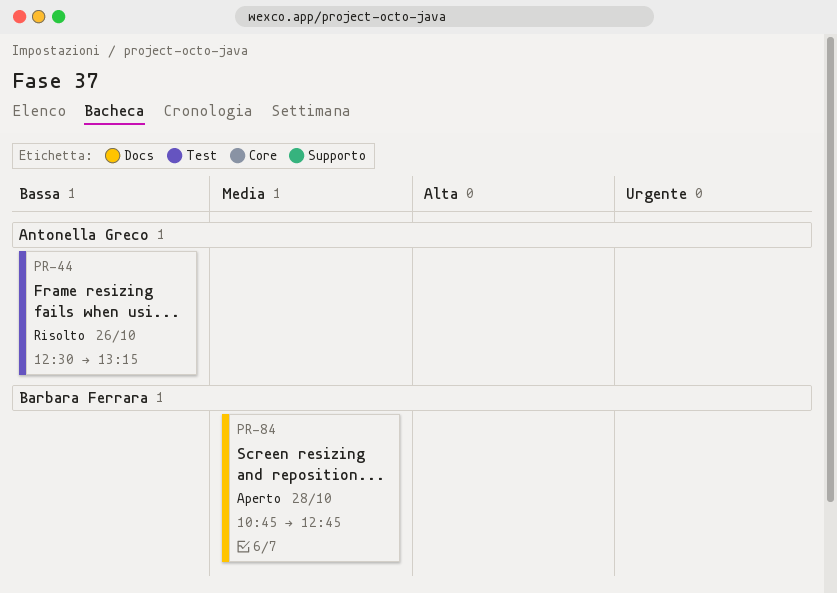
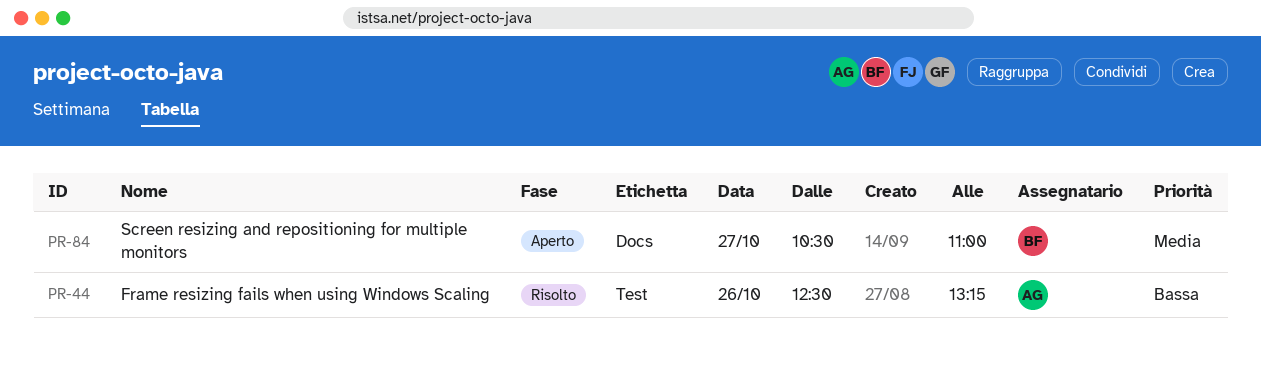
PR-84, day: Oct 28 -> Oct 27
PR-84, begins: 10:45 -> 10:30
PR-84, ends: 12:45 -> 11:00

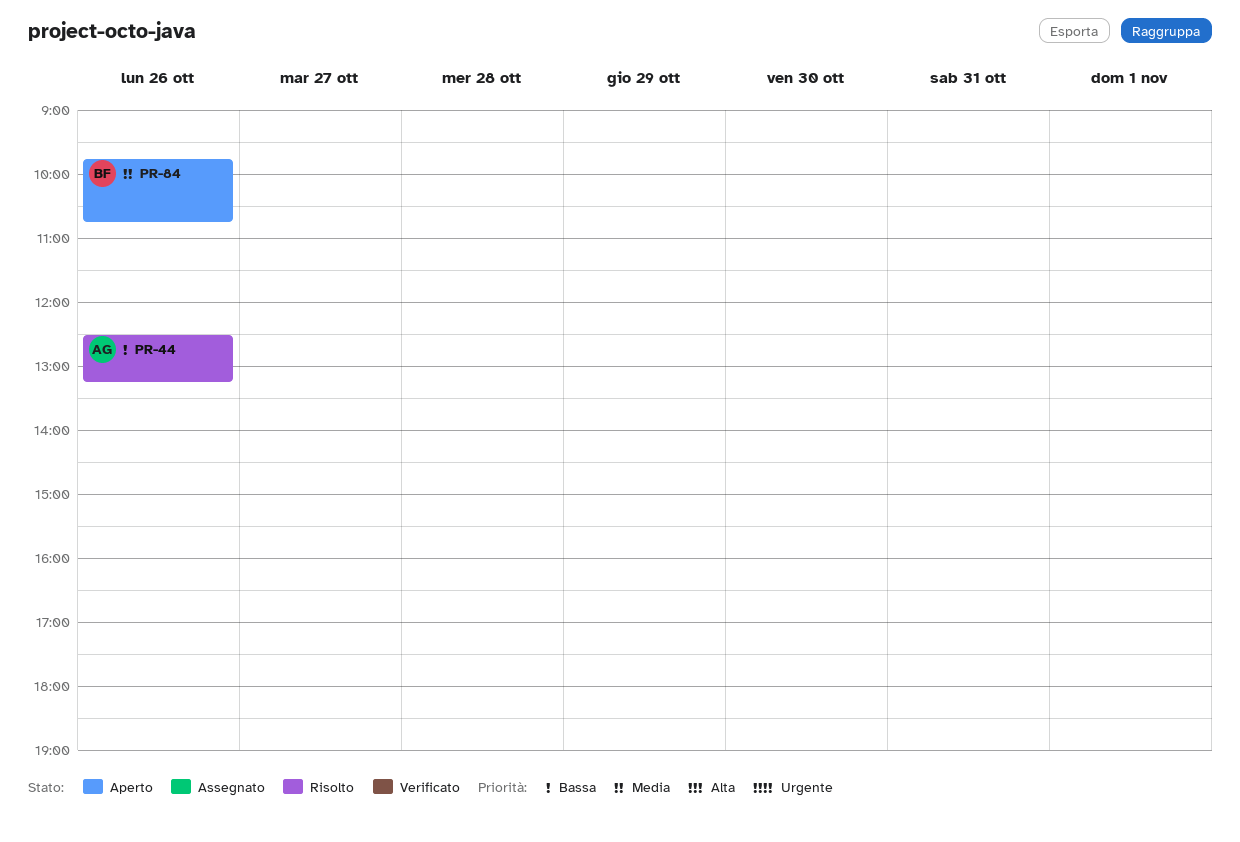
PR-84, day: Oct 27 -> Oct 26
PR-84, begins: 10:30 -> 09:45
PR-84, ends: 11:00 -> 10:45

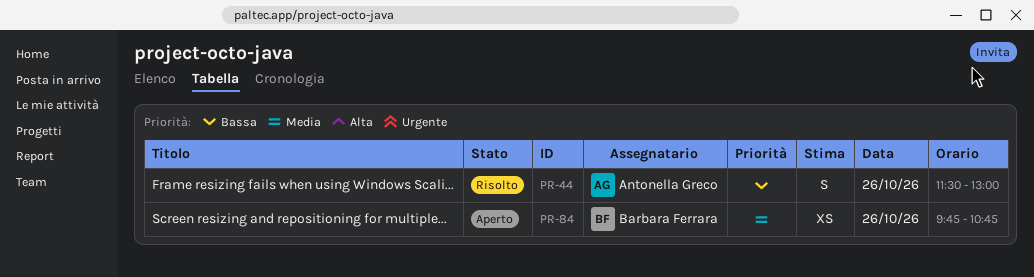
PR-44, begins: 12:30 -> 11:30
PR-44, ends: 13:15 -> 13:00

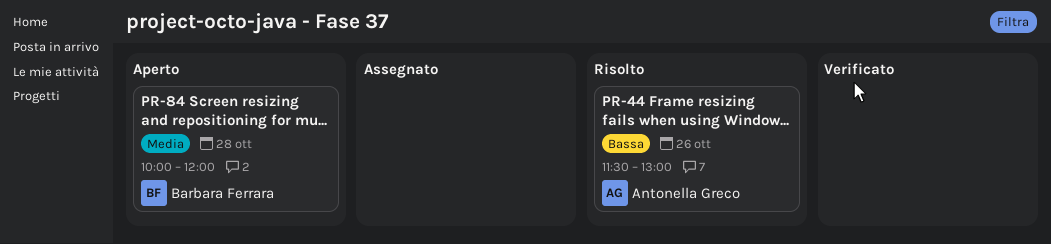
PR-84, day: Oct 26 -> Oct 28
PR-84, begins: 09:45 -> 10:00
PR-84, ends: 10:45 -> 12:00

